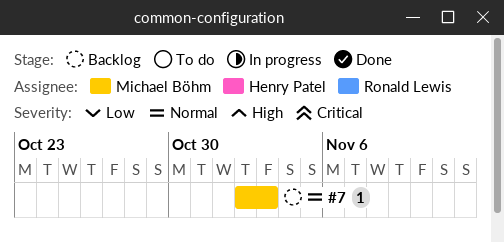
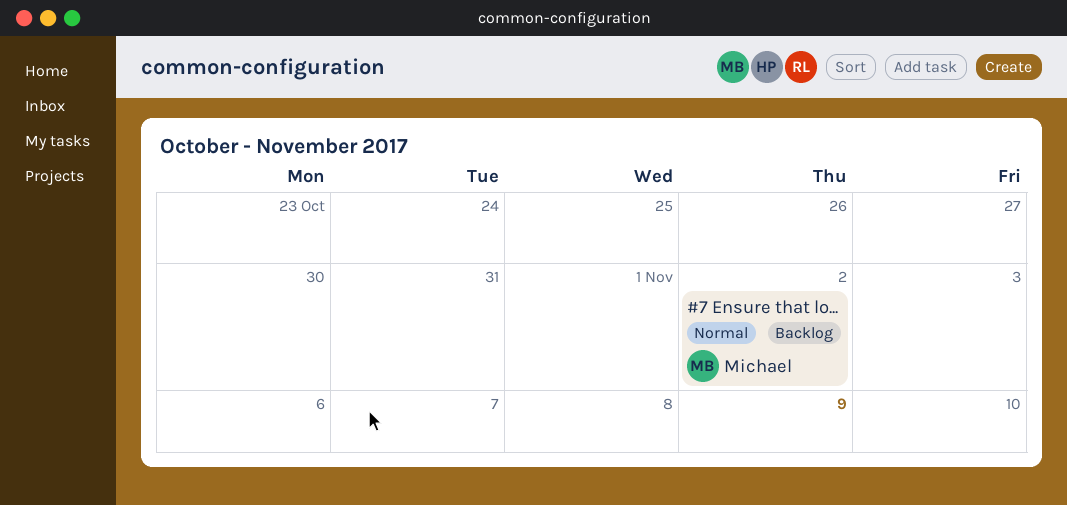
#7, due: Nov 3 -> Nov 2

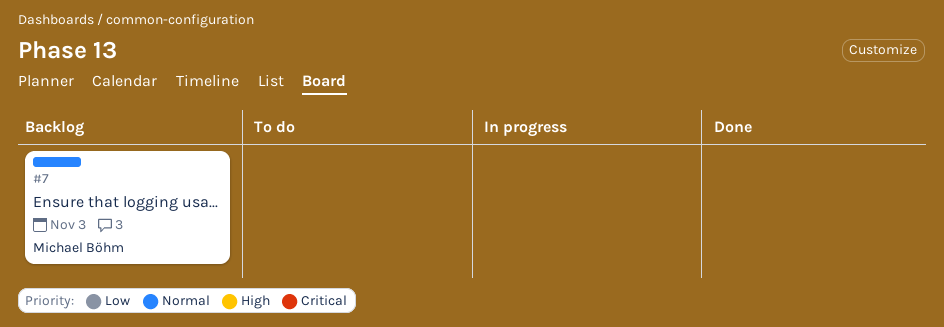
#7, due: Nov 2 -> Nov 3

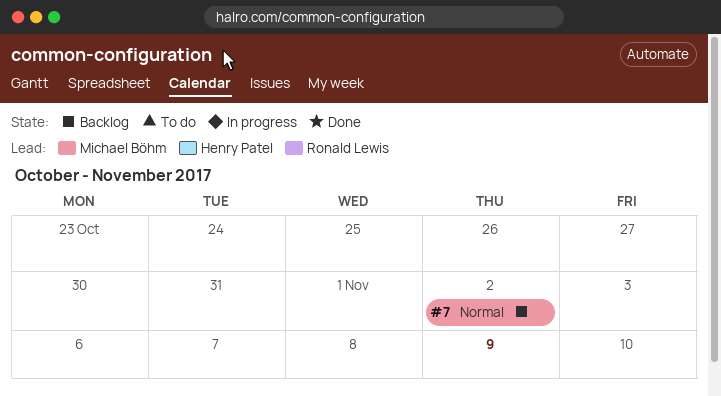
#7, due: Nov 3 -> Nov 2

